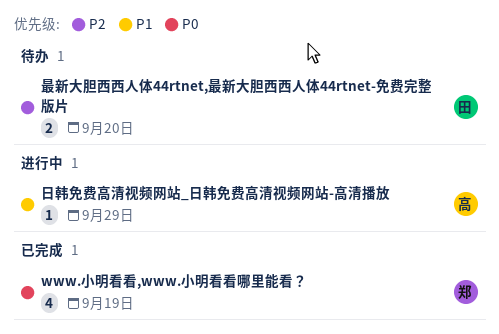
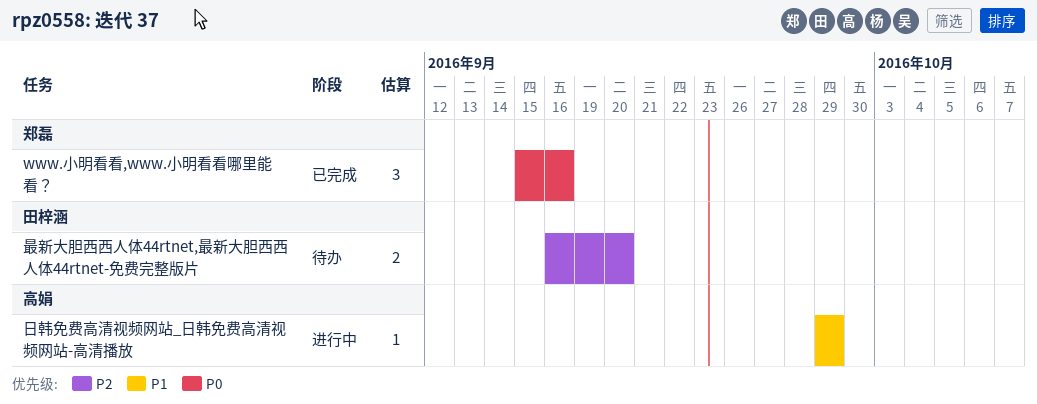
www.小明看看,www.小明看看哪里能看？, estimate: 4 -> 3
www.小明看看,www.小明看看哪里能看？, due: Sep 19 -> Sep 16

